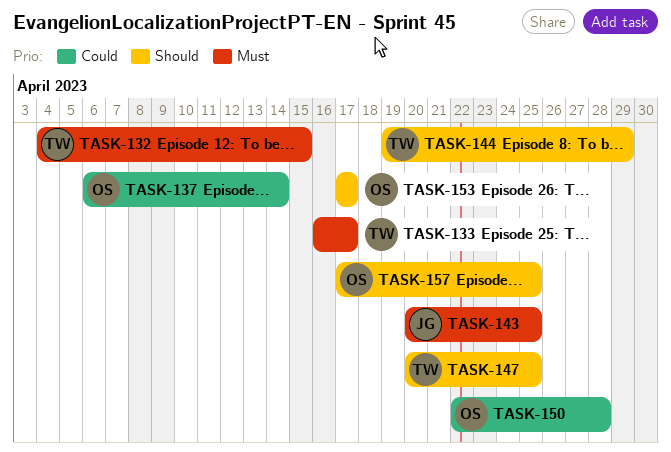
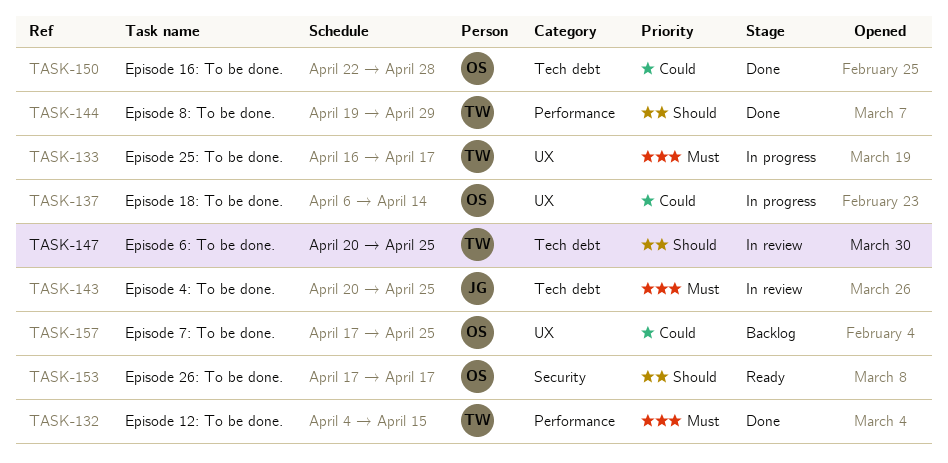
TASK-157, priority: Should -> Could

